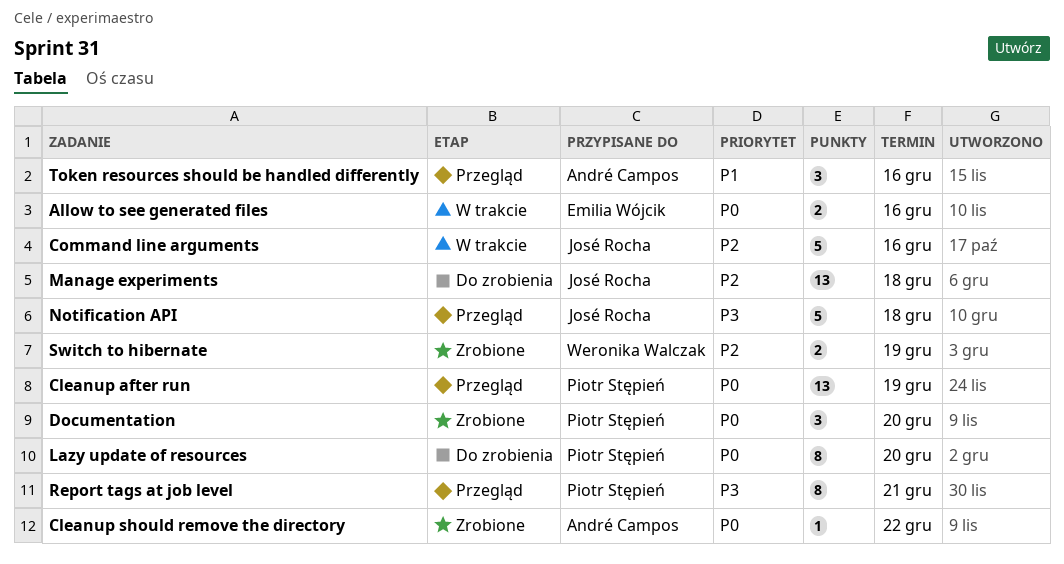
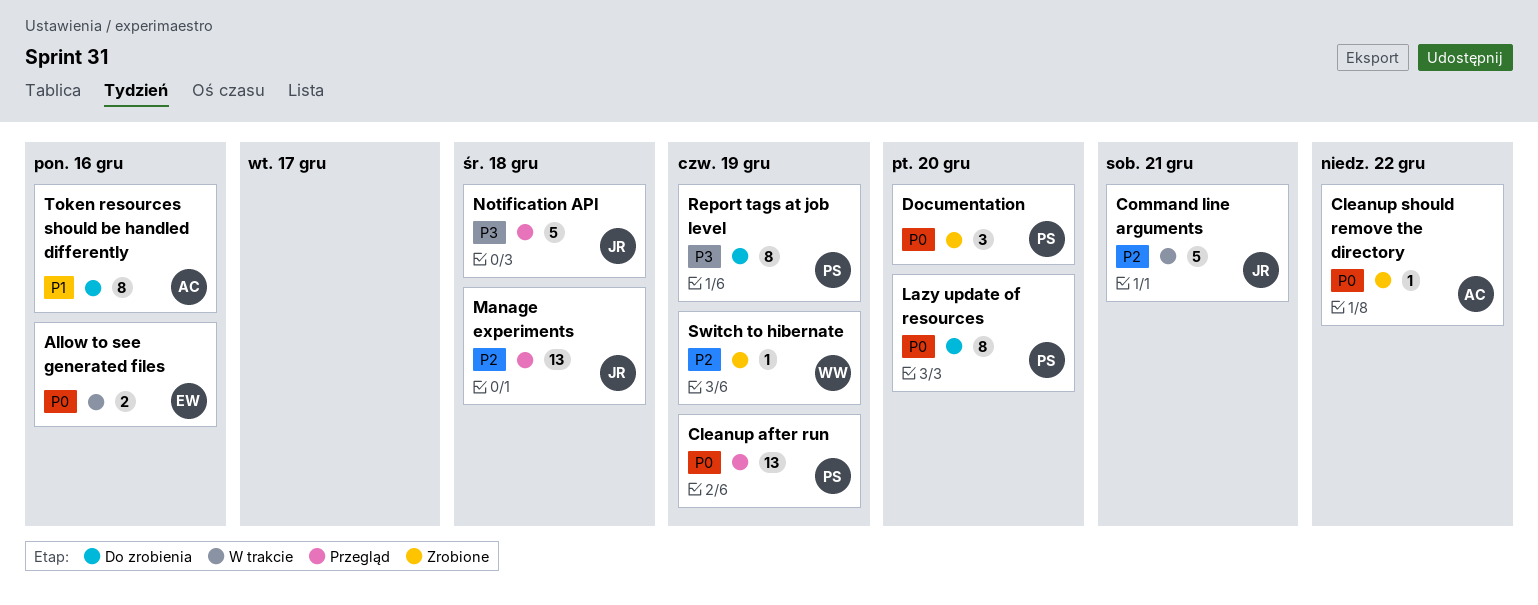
Command line arguments, due: Dec 16 -> Dec 21
Manage experiments, status: Do zrobienia -> Przegląd
Report tags at job level, status: Przegląd -> Do zrobienia
Report tags at job level, due: Dec 21 -> Dec 19
Switch to hibernate, estimate: 2 -> 1
Token resources should be handled differently, status: Przegląd -> Do zrobienia
Token resources should be handled differently, estimate: 3 -> 8

